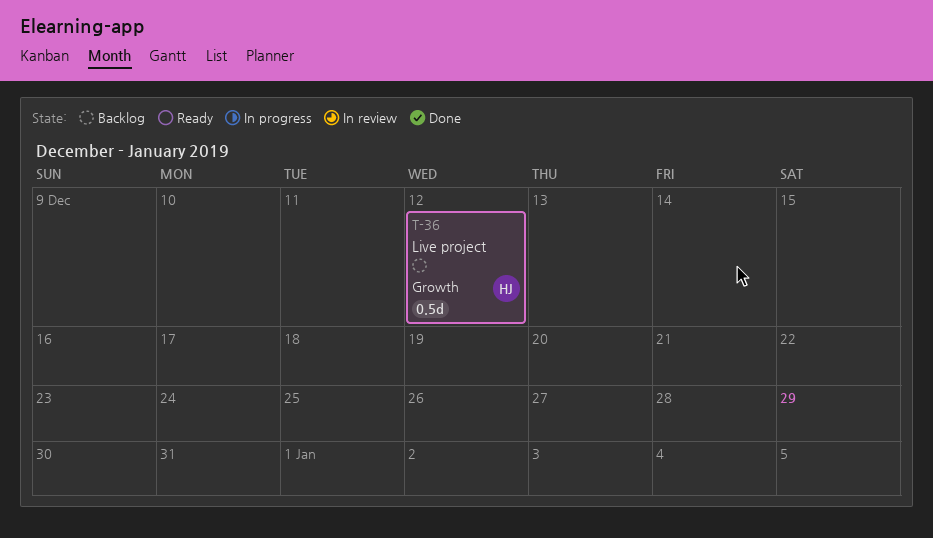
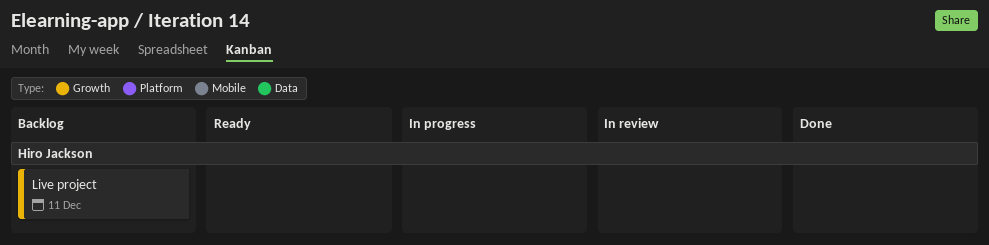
Live project, due: Dec 12 -> Dec 11

